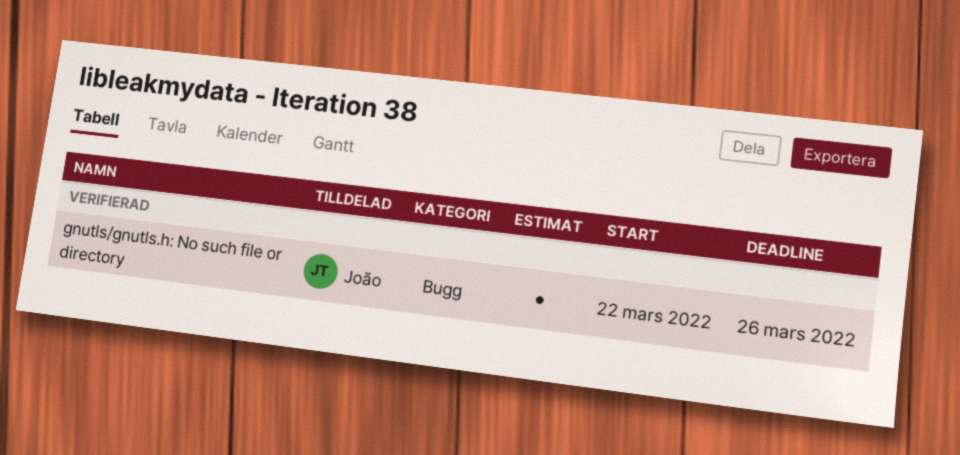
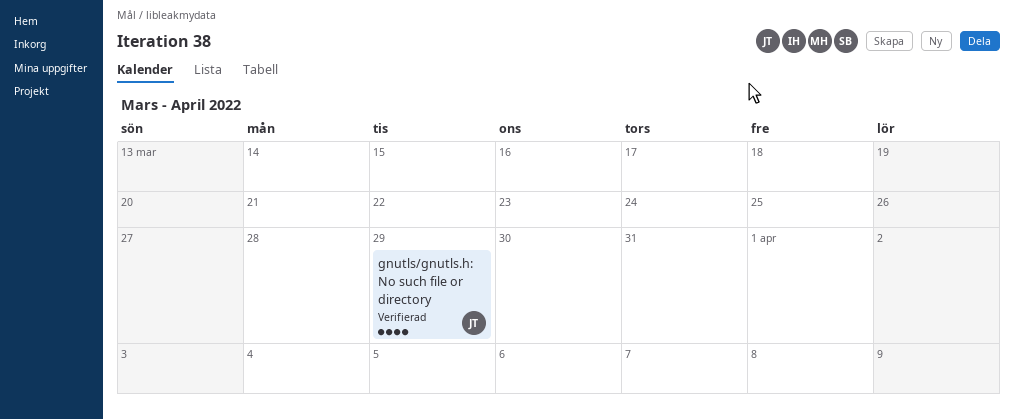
gnutls/gnutls.h: No such file or directory, estimate: 1 -> 4
gnutls/gnutls.h: No such file or directory, due: Mar 26 -> Mar 29

